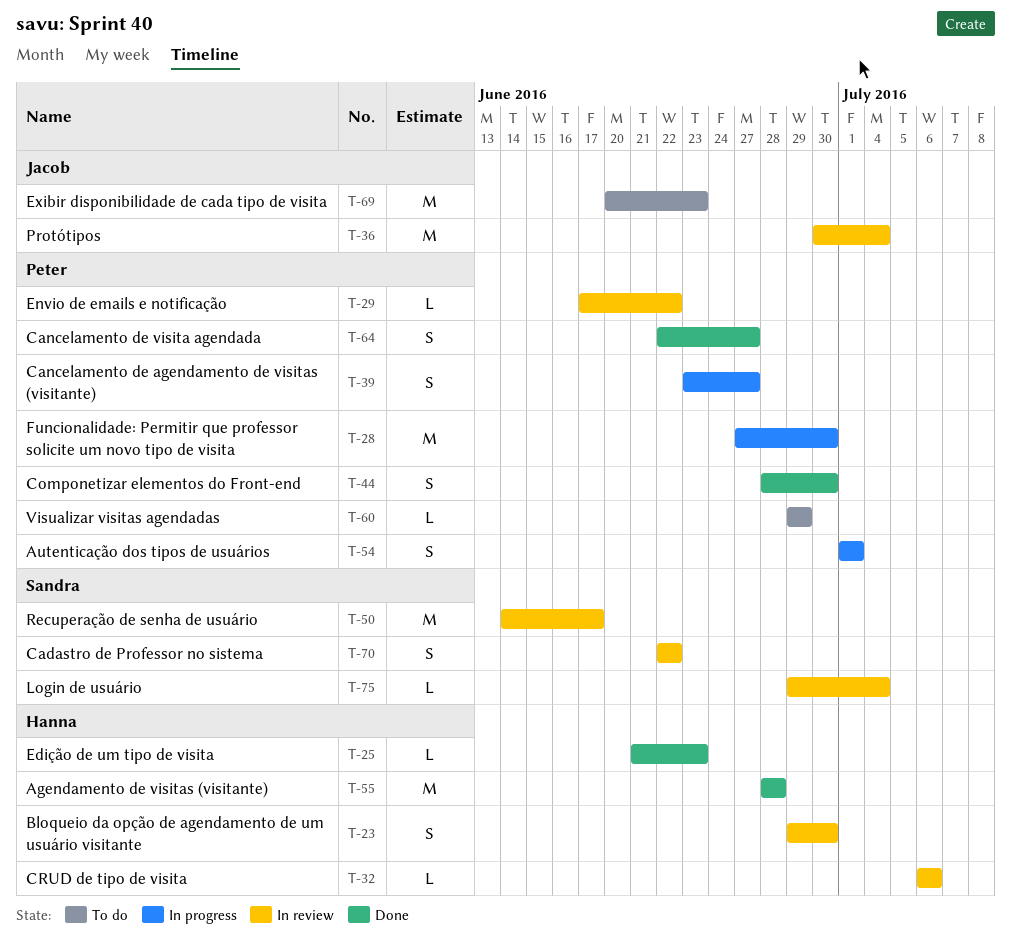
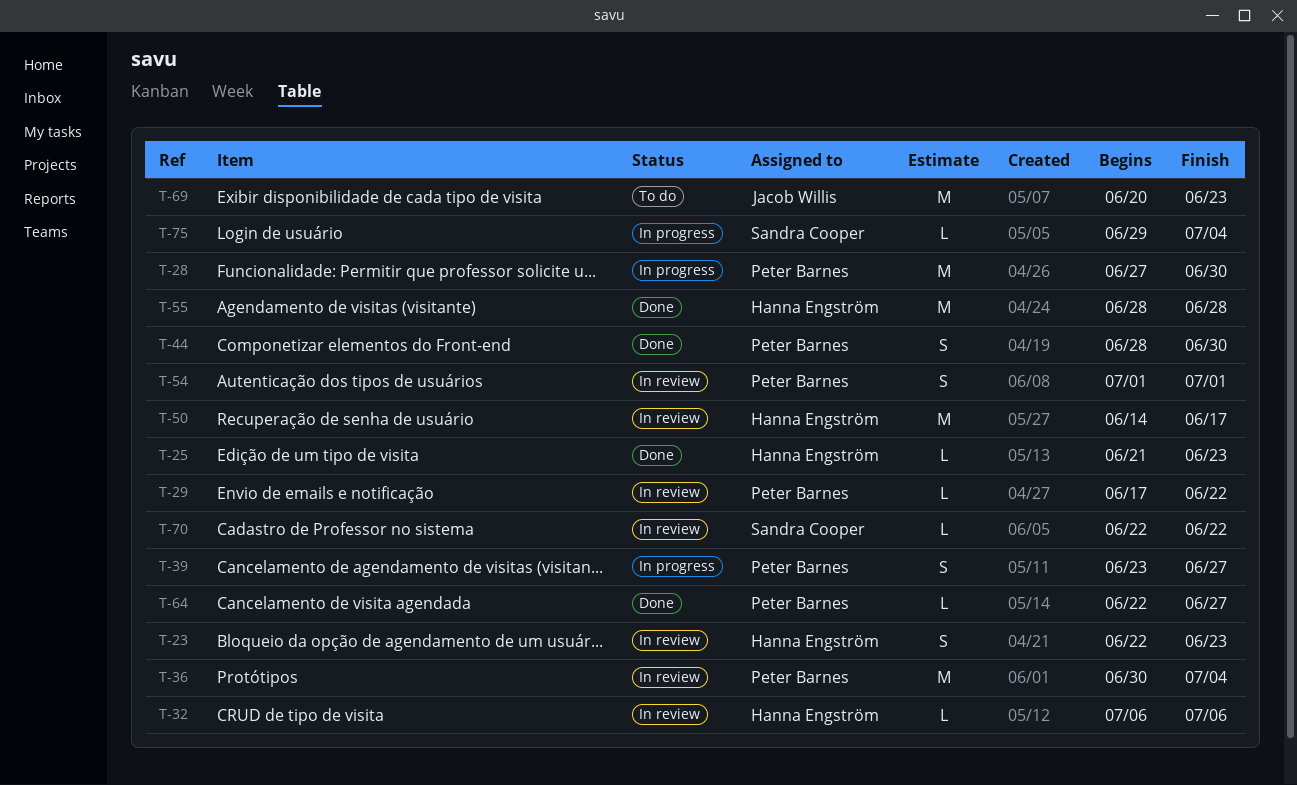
T-23, start: Jun 29 -> Jun 22
T-23, due: Jun 30 -> Jun 23
T-36, owner: Jacob Willis -> Peter Barnes
T-50, owner: Sandra Cooper -> Hanna Engström
T-54, status: In progress -> In review
T-60: present -> none
T-64, estimate: S -> L
T-70, estimate: S -> L
T-75, status: In review -> In progress

